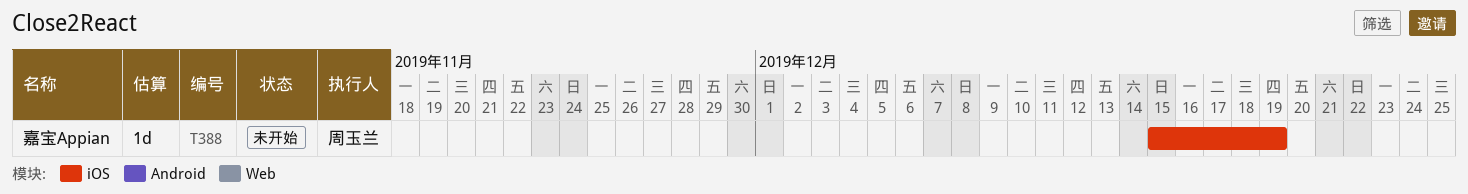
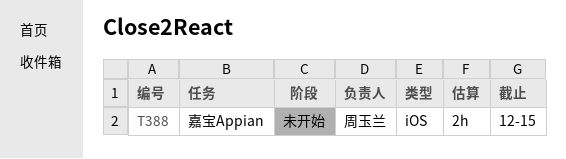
T388, estimate: 1d -> 2h
T388, due: Dec 19 -> Dec 15

